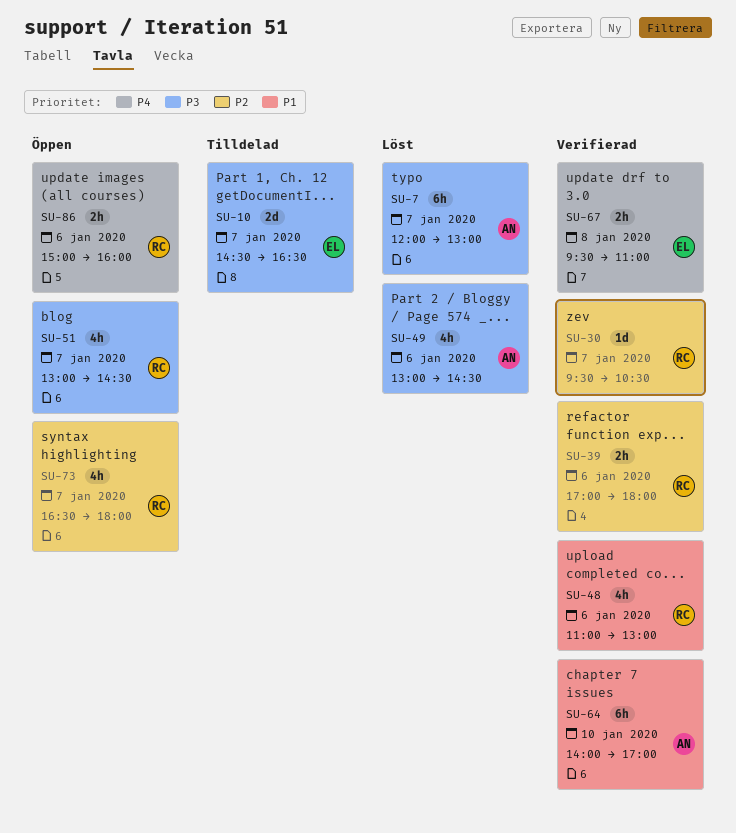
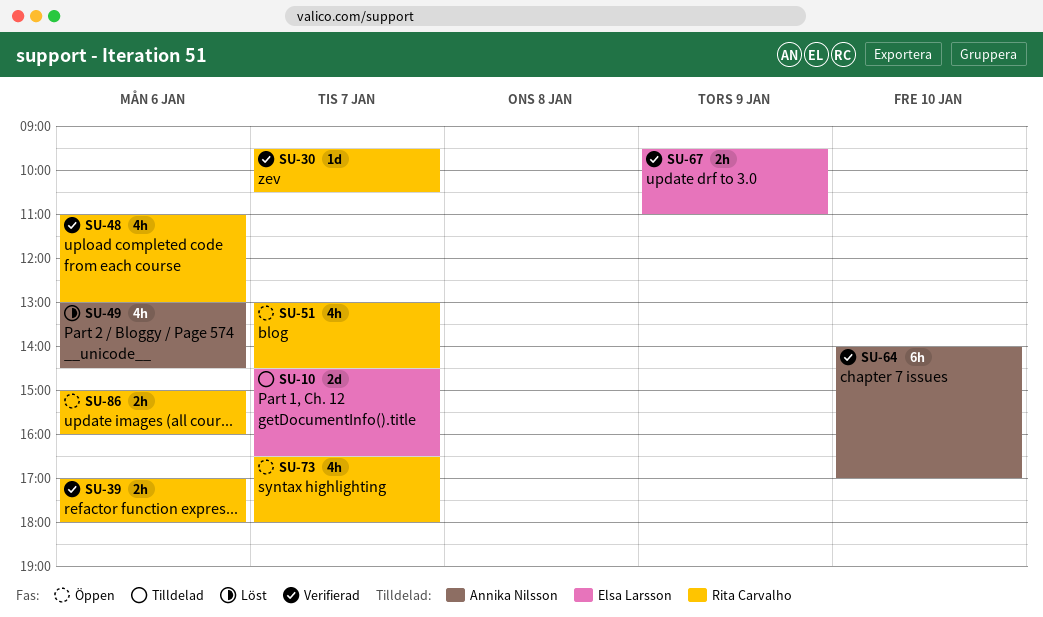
SU-7: present -> none
SU-67, day: Jan 8 -> Jan 9

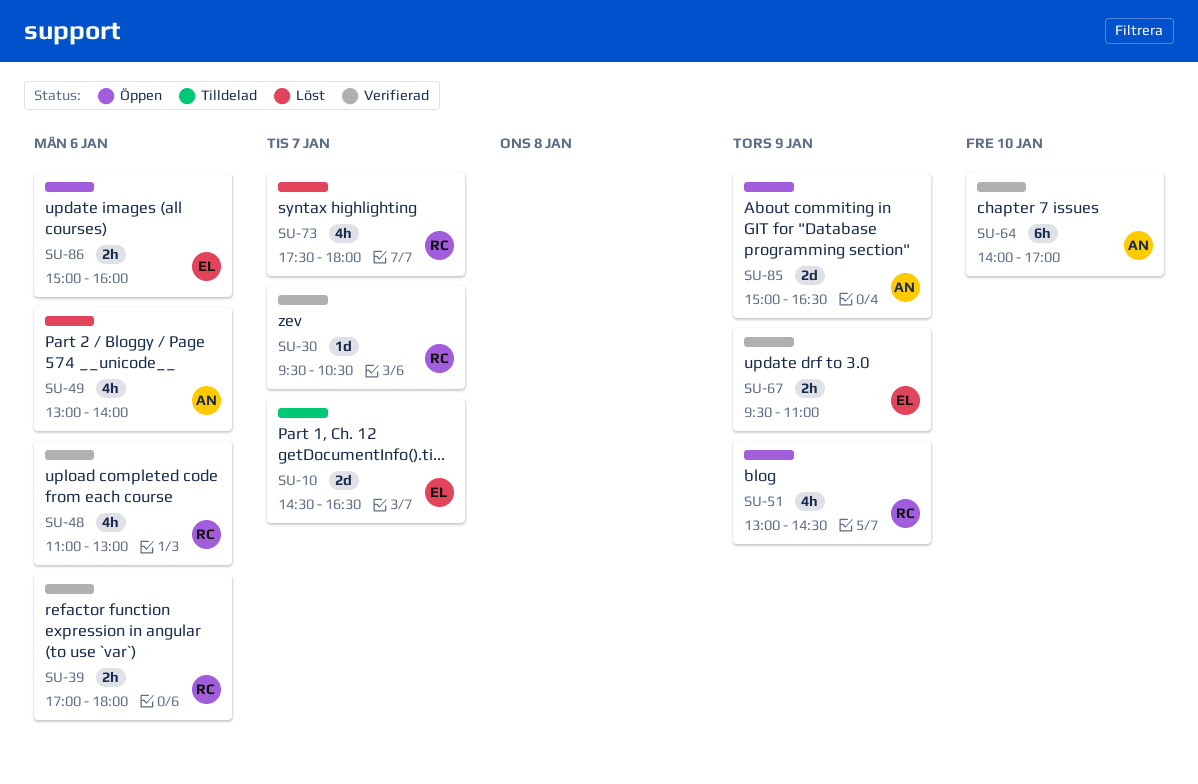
SU-49, ends: 14:30 -> 14:00
SU-51, day: Jan 7 -> Jan 9
SU-73, status: Öppen -> Löst
SU-73, begins: 16:30 -> 17:30
SU-85: none -> present
SU-86, owner: Rita Carvalho -> Elsa Larsson

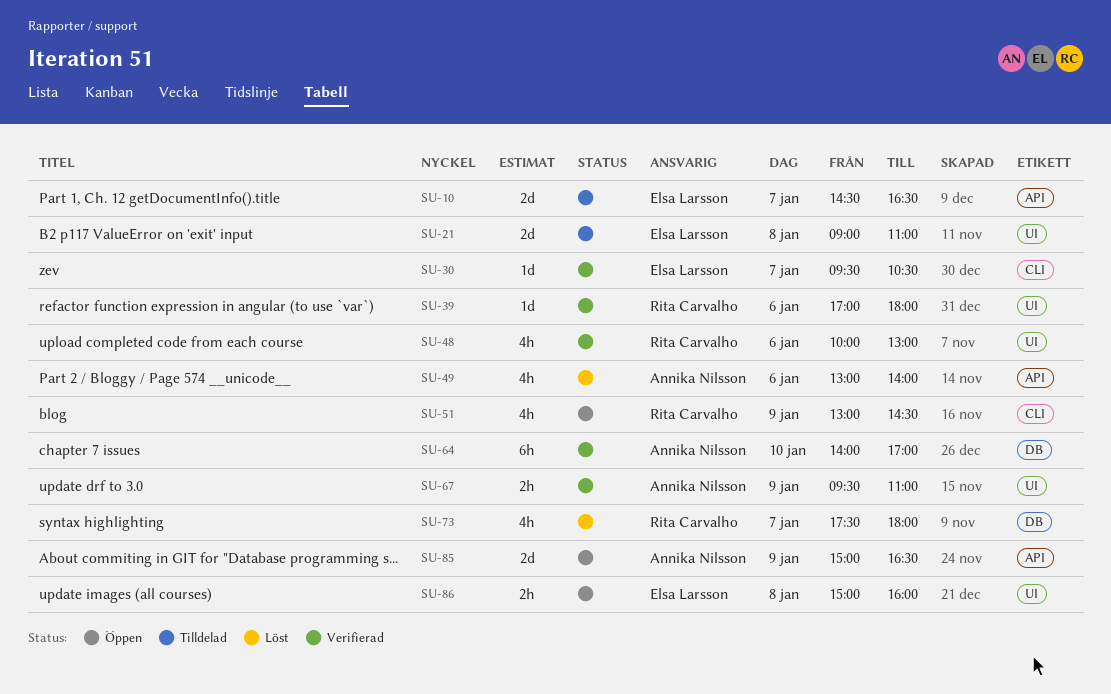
SU-21: none -> present
SU-30, owner: Rita Carvalho -> Elsa Larsson
SU-39, estimate: 2h -> 1d
SU-48, begins: 11:00 -> 10:00
SU-67, owner: Elsa Larsson -> Annika Nilsson
SU-86, day: Jan 6 -> Jan 8

